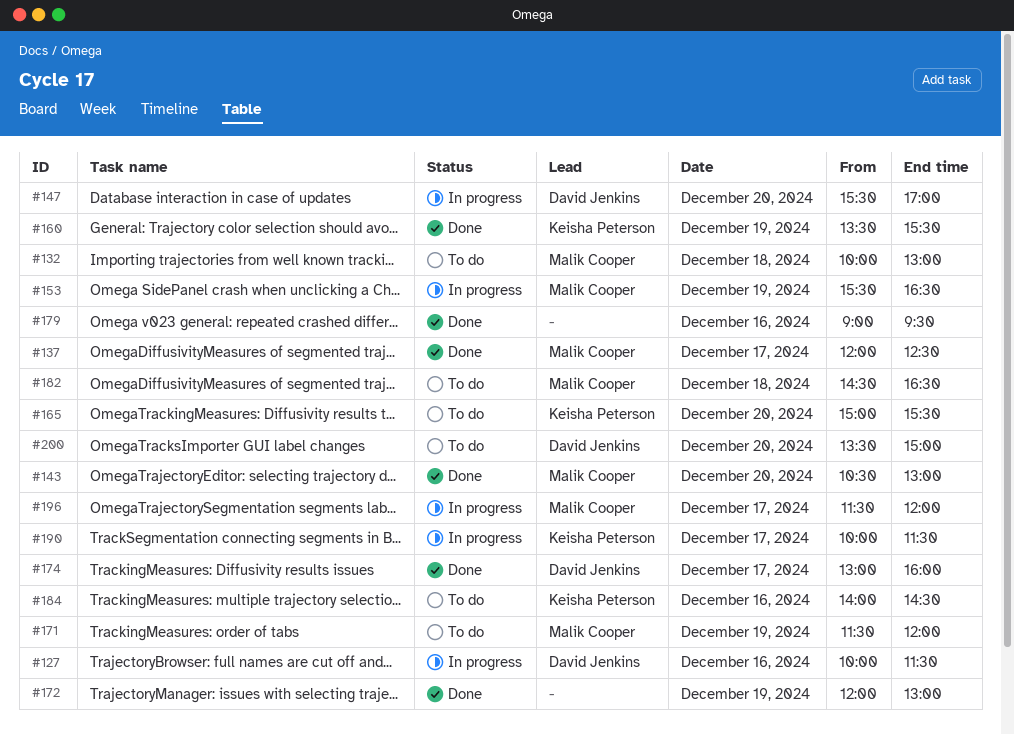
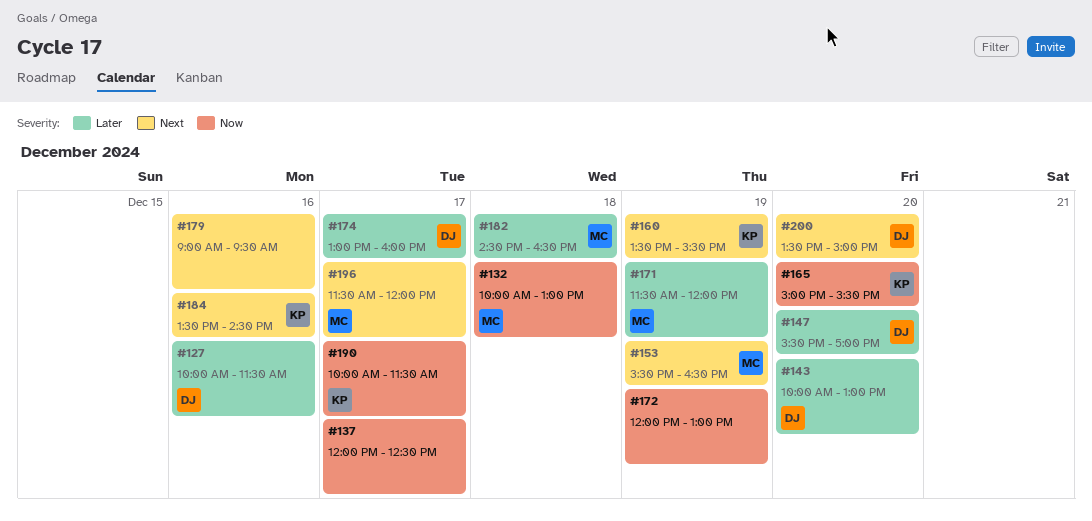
#137, owner: Malik Cooper -> none
#143, owner: Malik Cooper -> David Jenkins
#143, begins: 10:30 -> 10:00
#184, begins: 14:00 -> 13:30

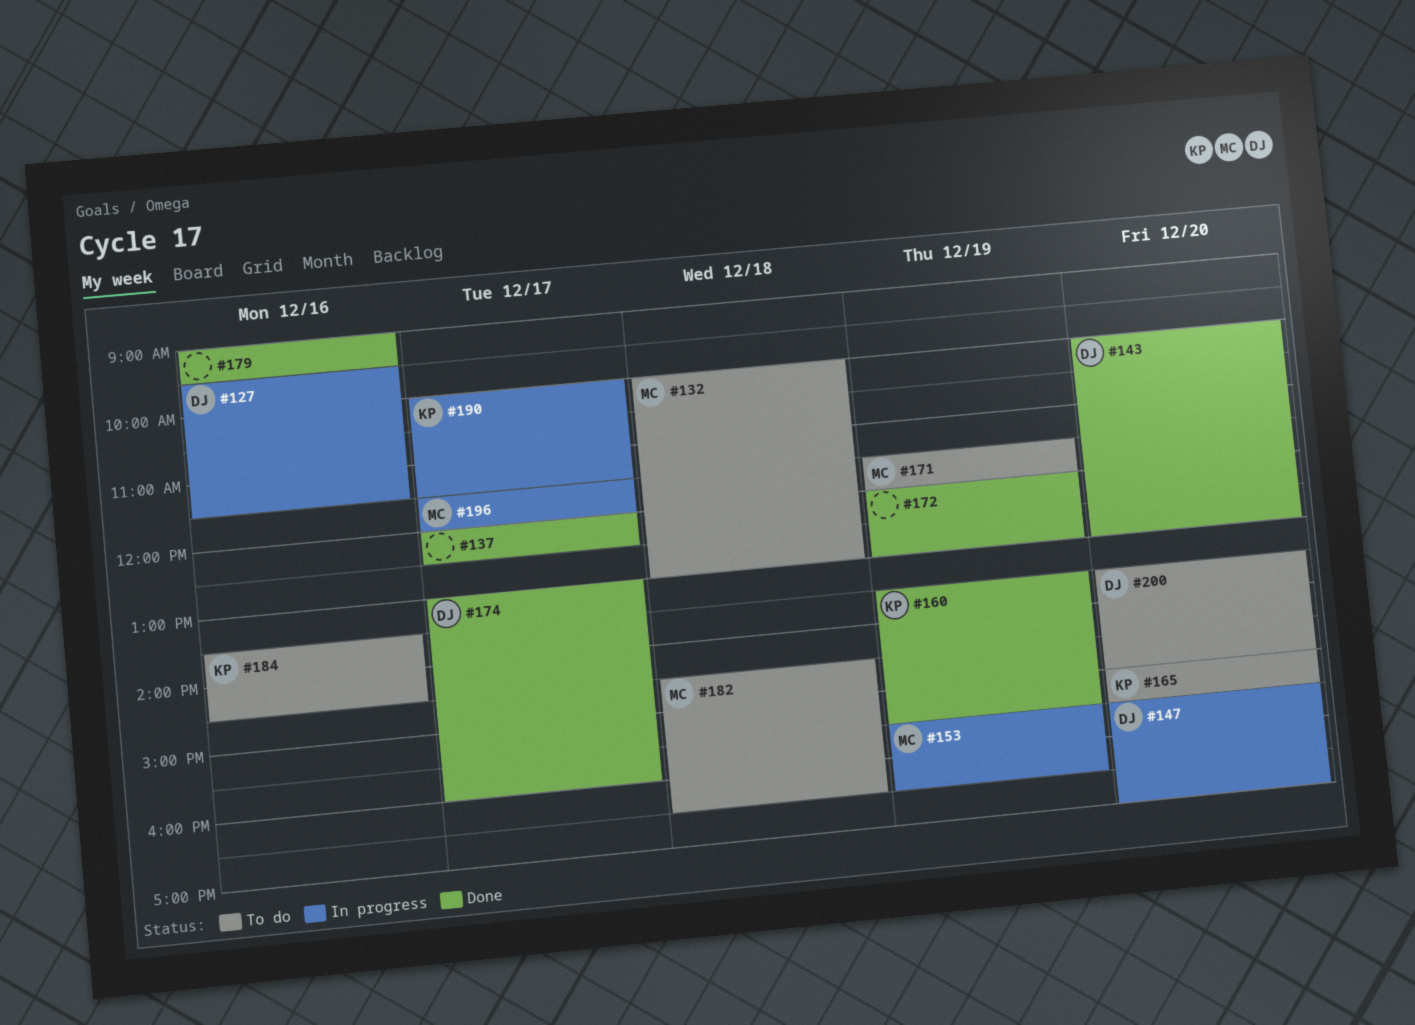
#127, begins: 10:00 -> 09:30

